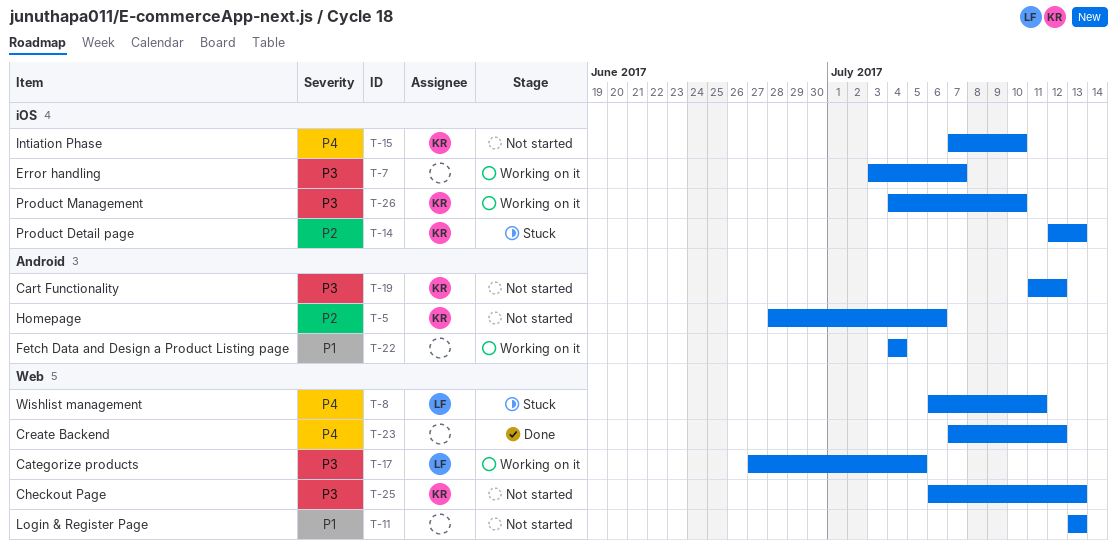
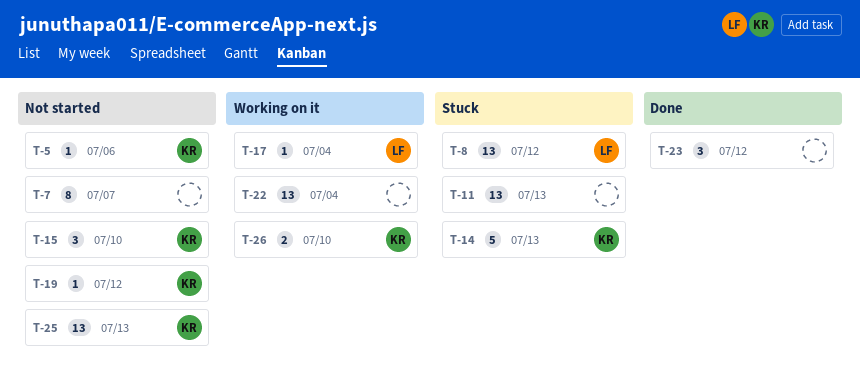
T-7, status: Working on it -> Not started
T-8, due: Jul 11 -> Jul 12
T-11, status: Not started -> Stuck
T-17, due: Jul 5 -> Jul 4

